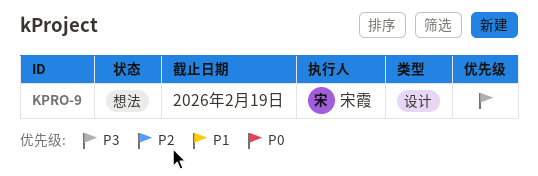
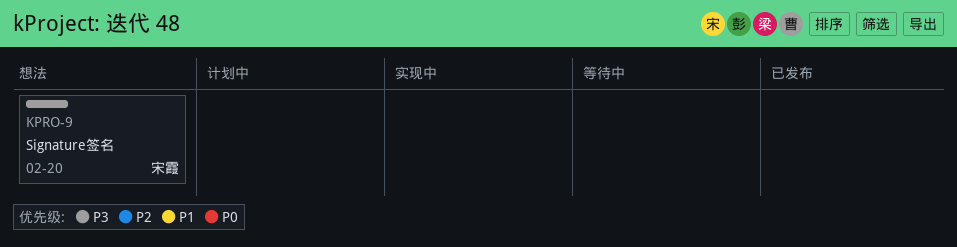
KPRO-9, due: Feb 19 -> Feb 20

